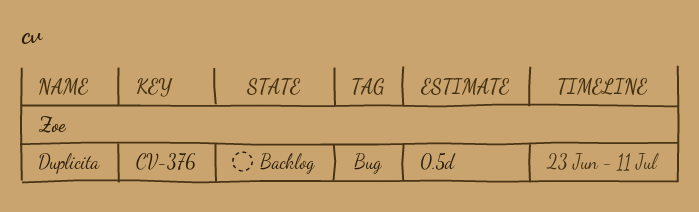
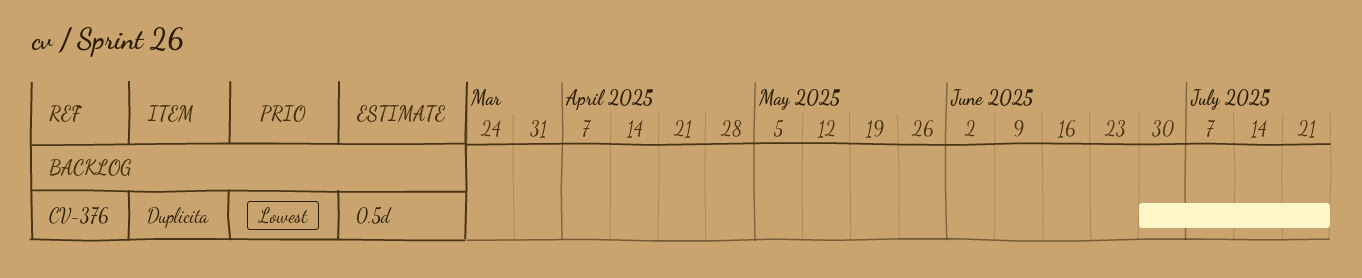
CV-376, start: Jun 23 -> Jun 30
CV-376, due: Jul 11 -> Jul 25

